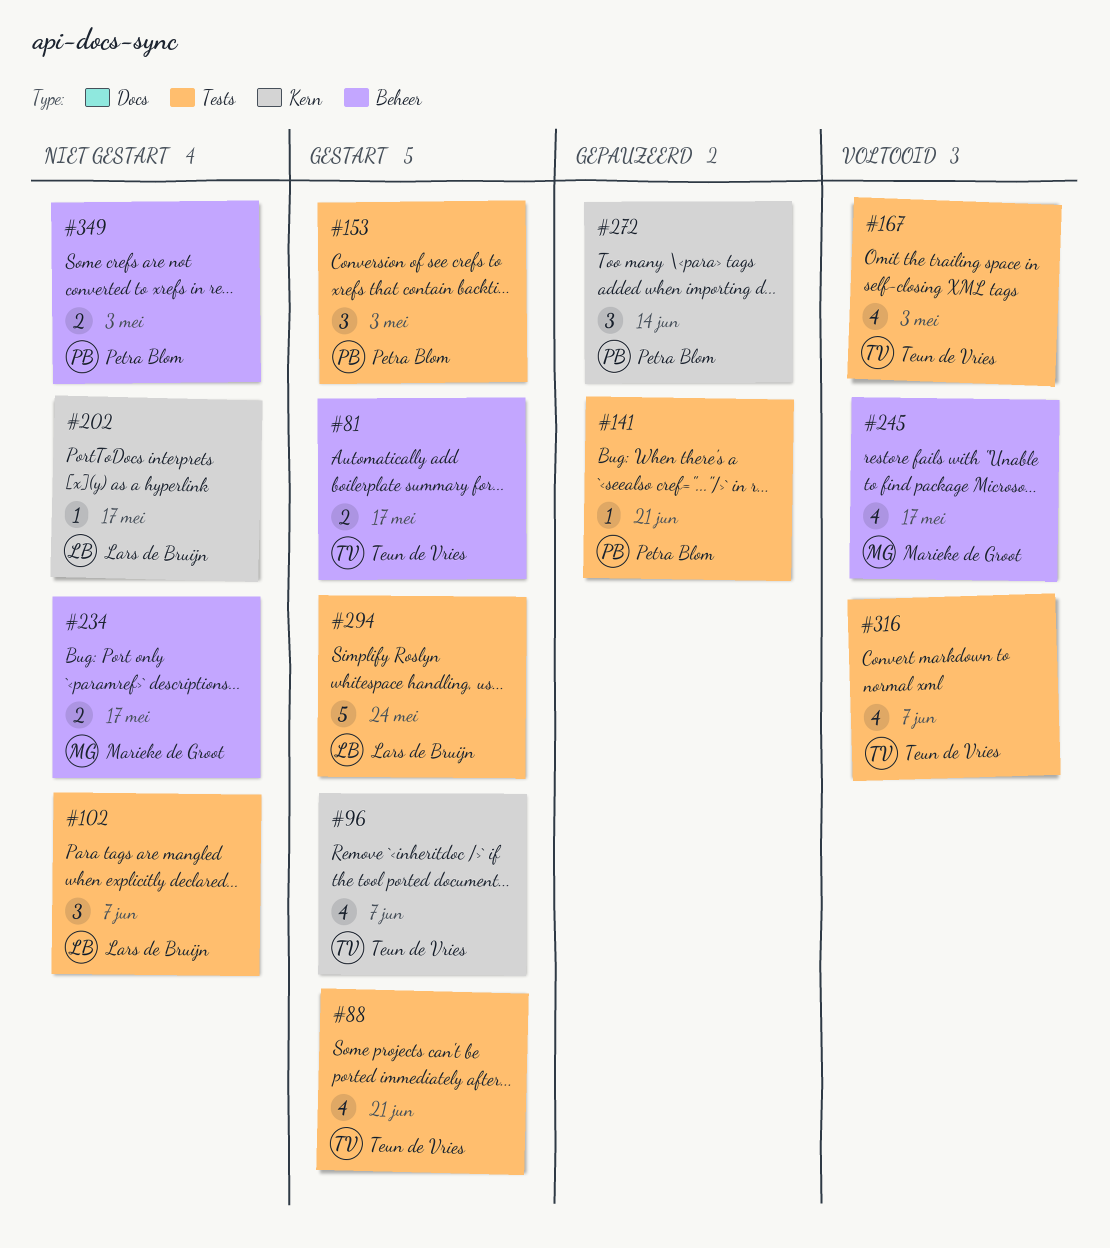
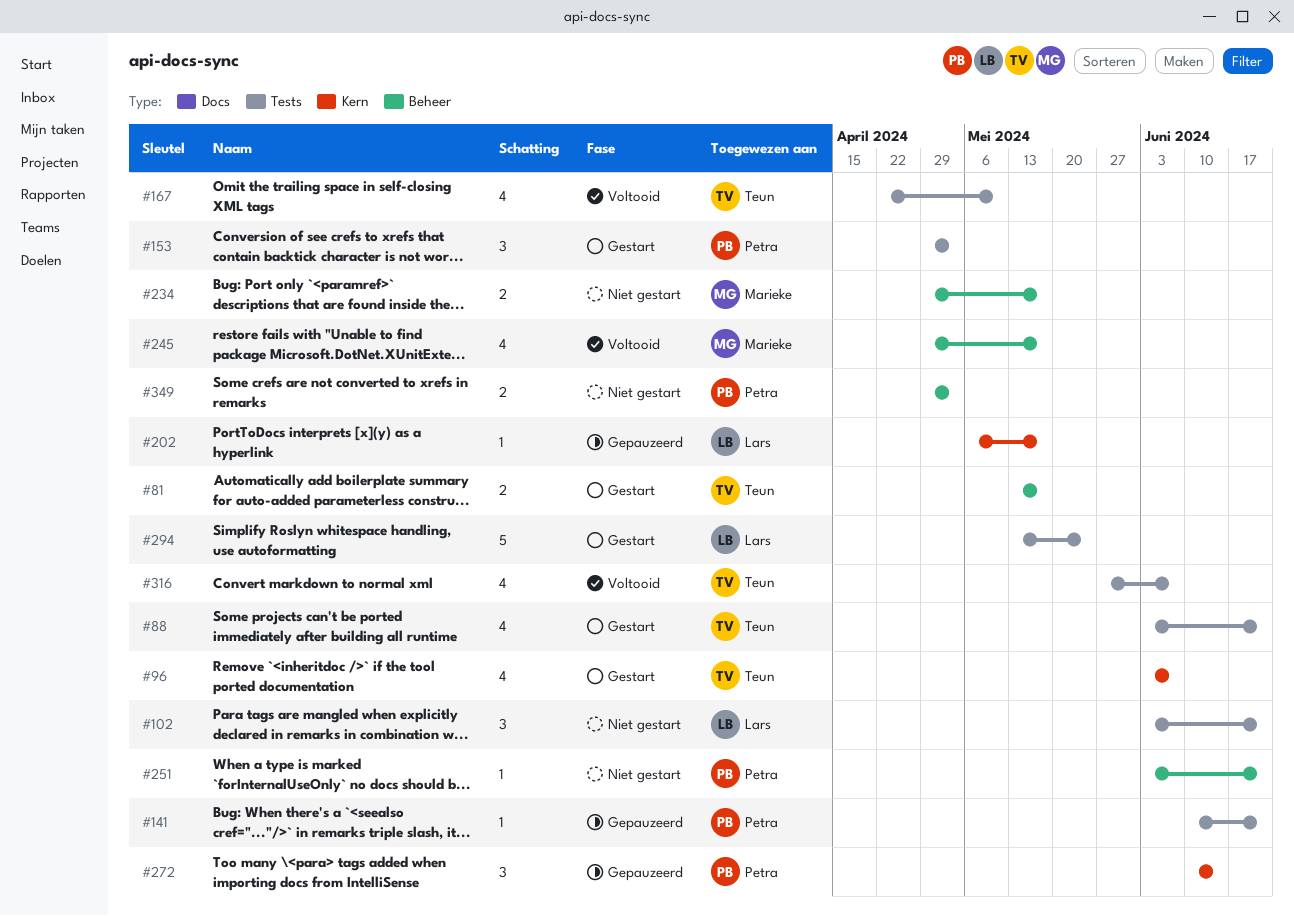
#102, due: Jun 7 -> Jun 21
#167, due: May 3 -> May 10
#202, status: Niet gestart -> Gepauzeerd
#251: none -> present

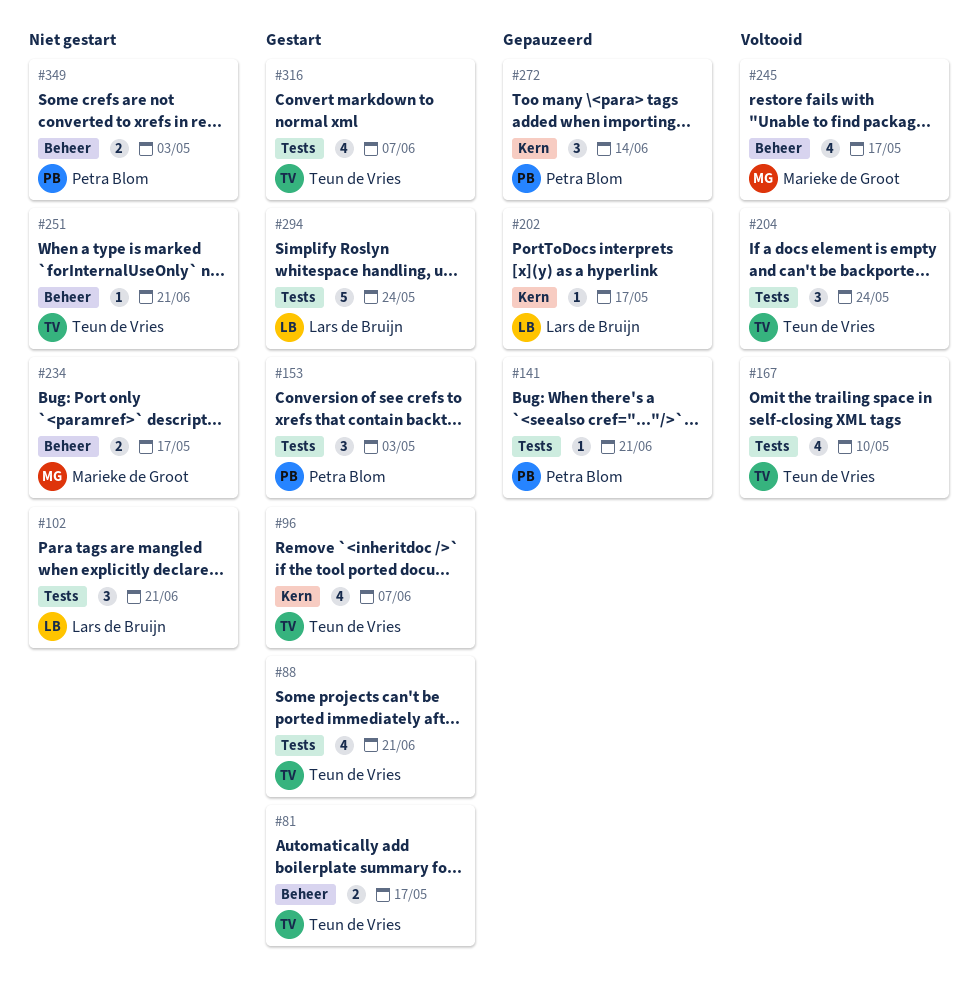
#204: none -> present
#251, owner: Petra Blom -> Teun de Vries
#316, status: Voltooid -> Gestart

